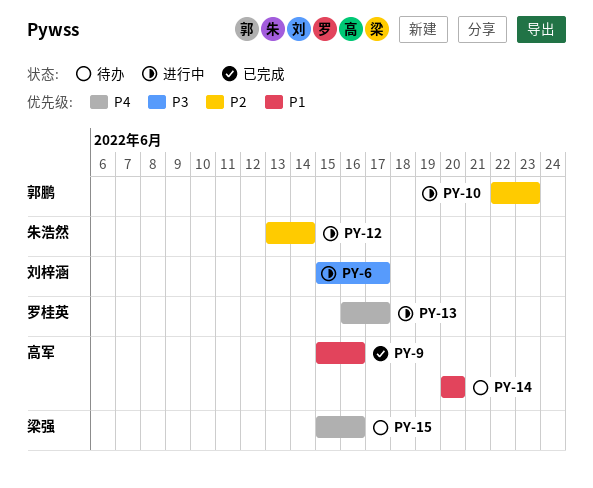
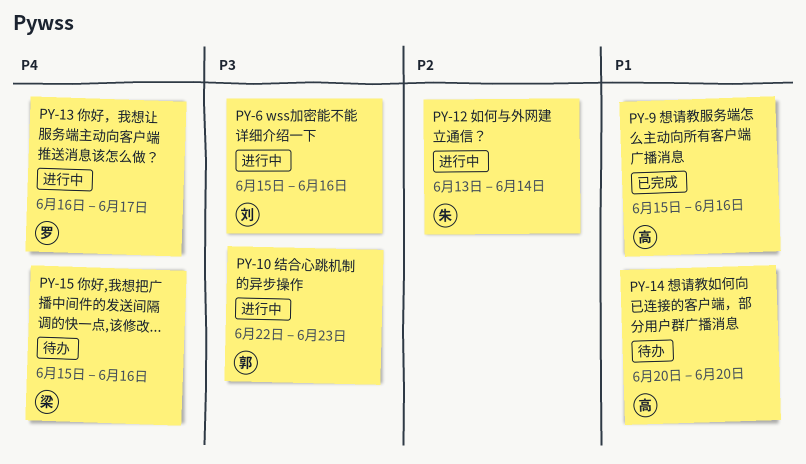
PY-6, due: Jun 17 -> Jun 16
PY-10, priority: P2 -> P3

